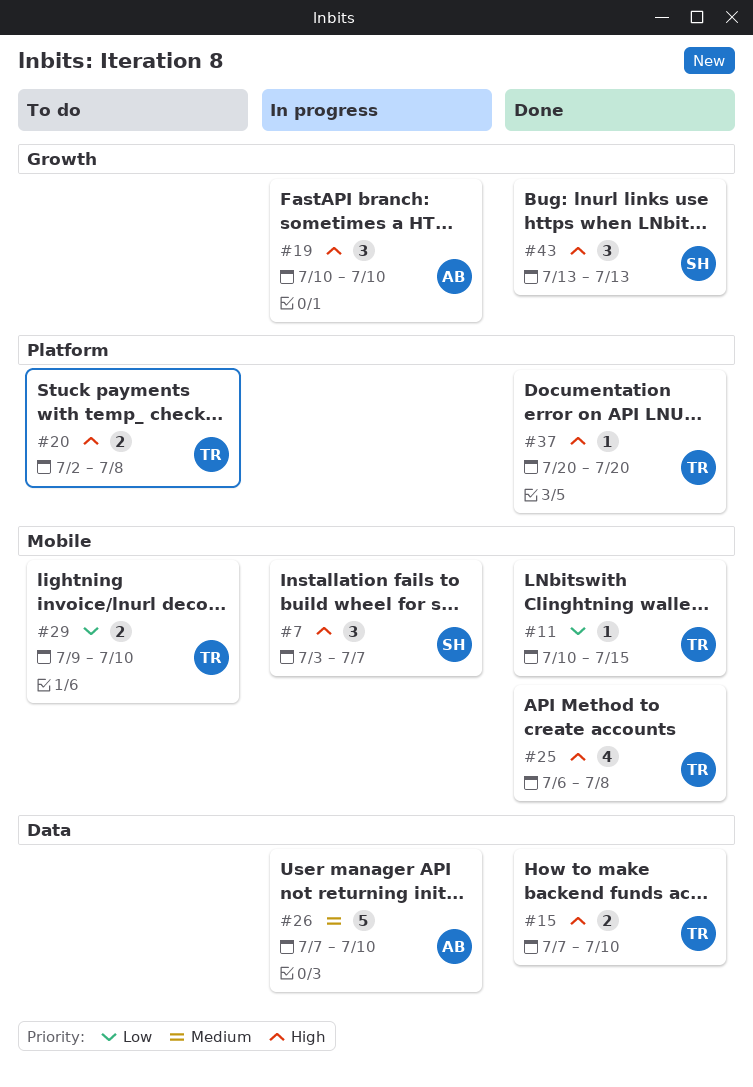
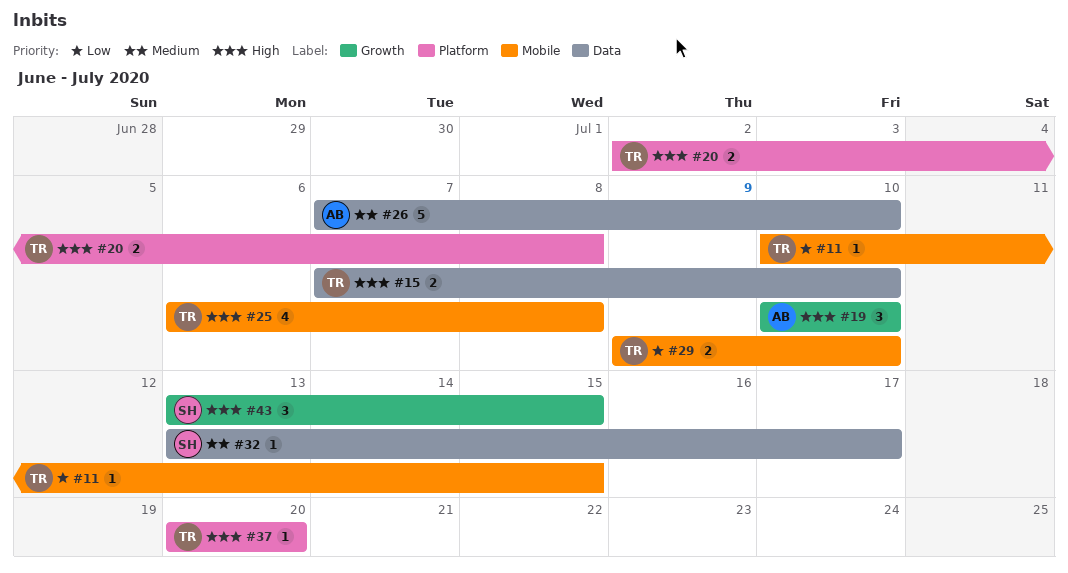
#7: present -> none
#32: none -> present
#43, due: Jul 13 -> Jul 15

